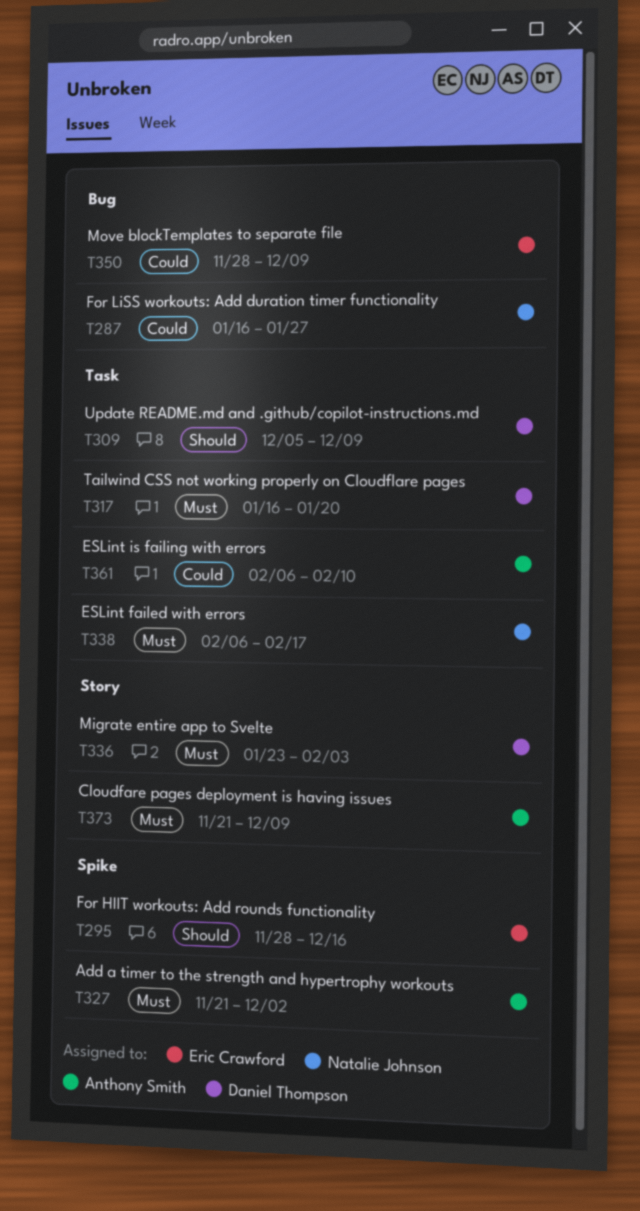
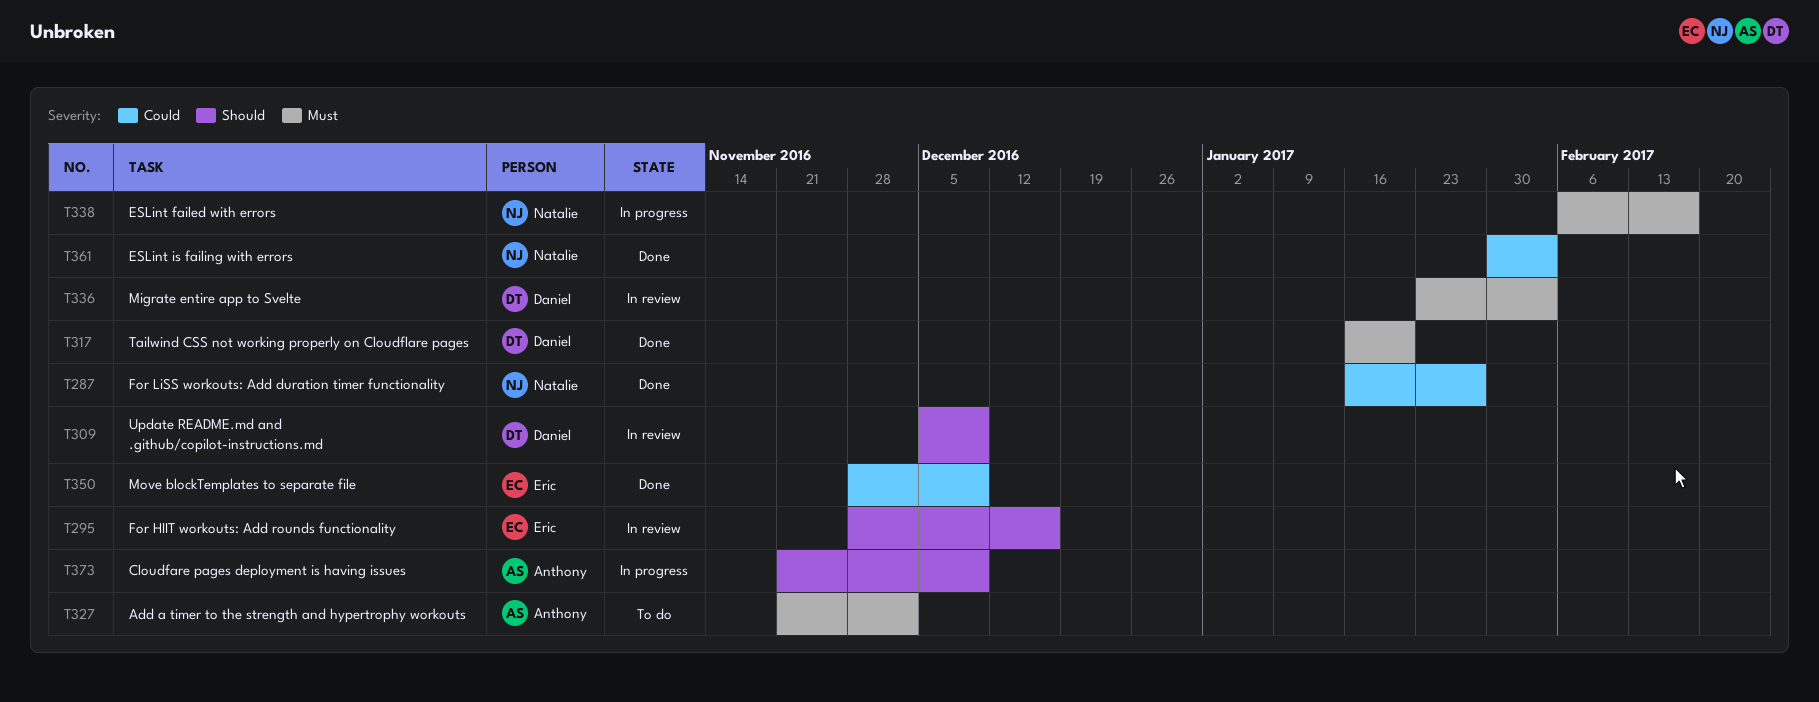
T361, owner: Anthony Smith -> Natalie Johnson
T361, start: Feb 6 -> Jan 30
T361, due: Feb 10 -> Feb 3
T373, priority: Must -> Should

